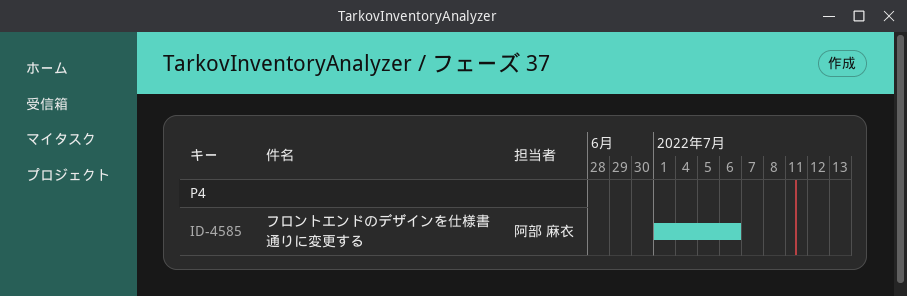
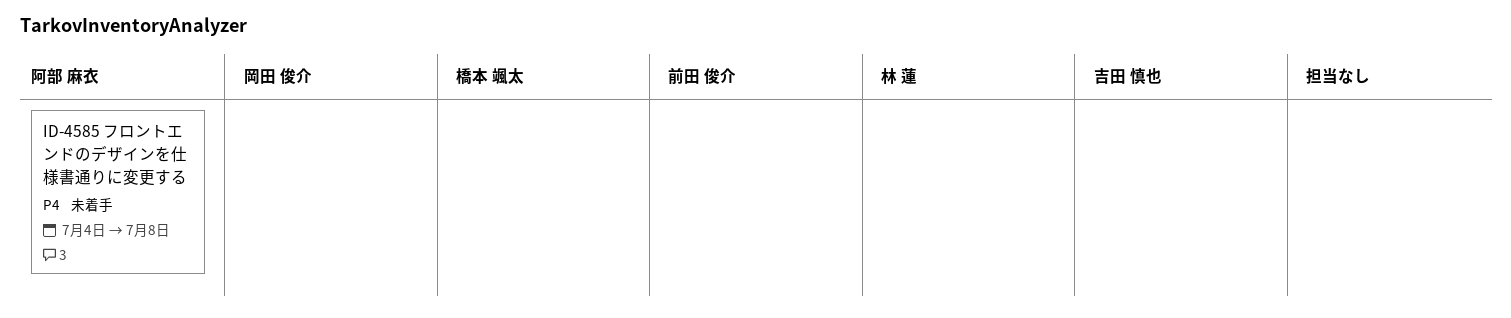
ID-4585, start: Jul 1 -> Jul 4
ID-4585, due: Jul 6 -> Jul 8

